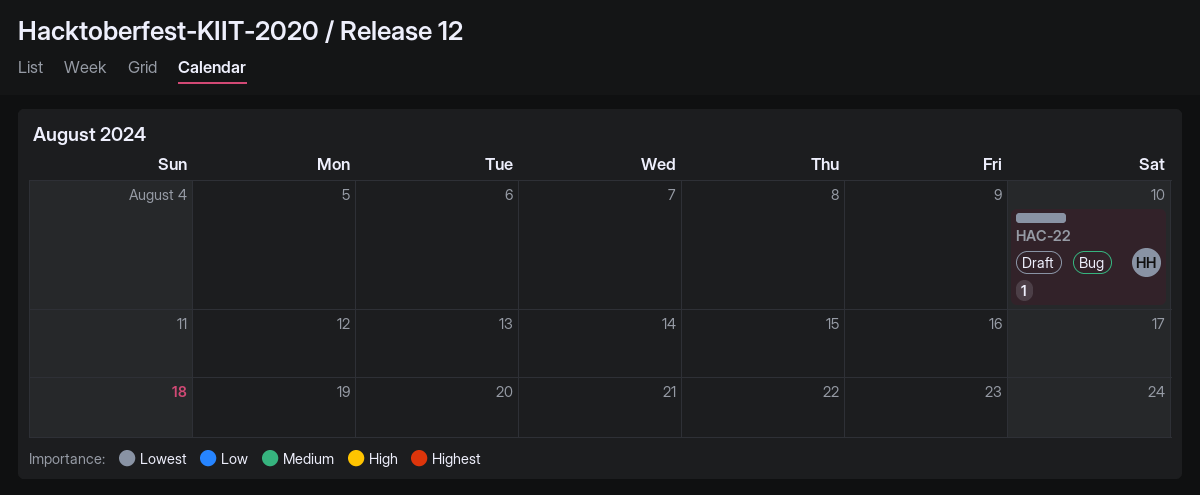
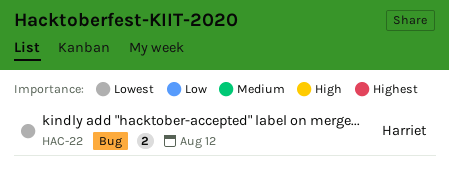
HAC-22, estimate: 1 -> 2
HAC-22, due: Aug 10 -> Aug 12

